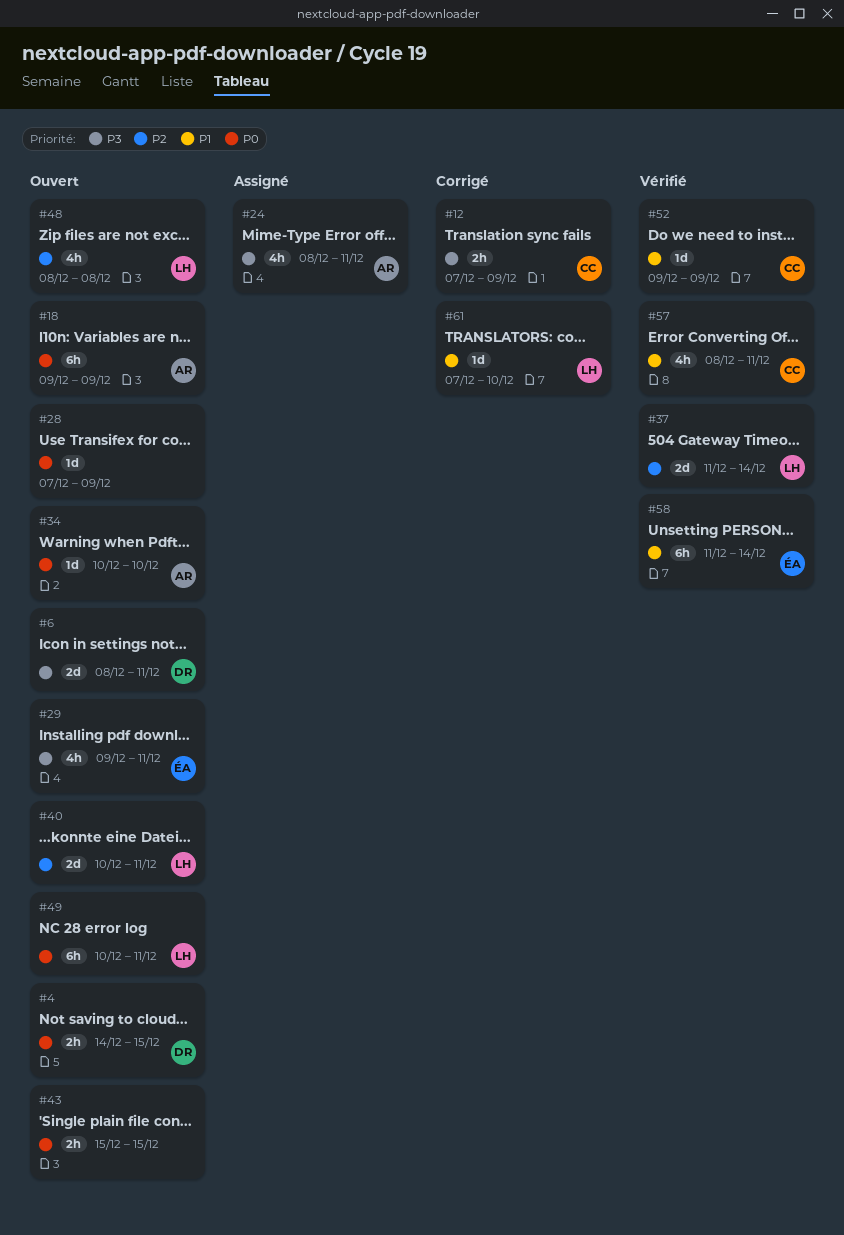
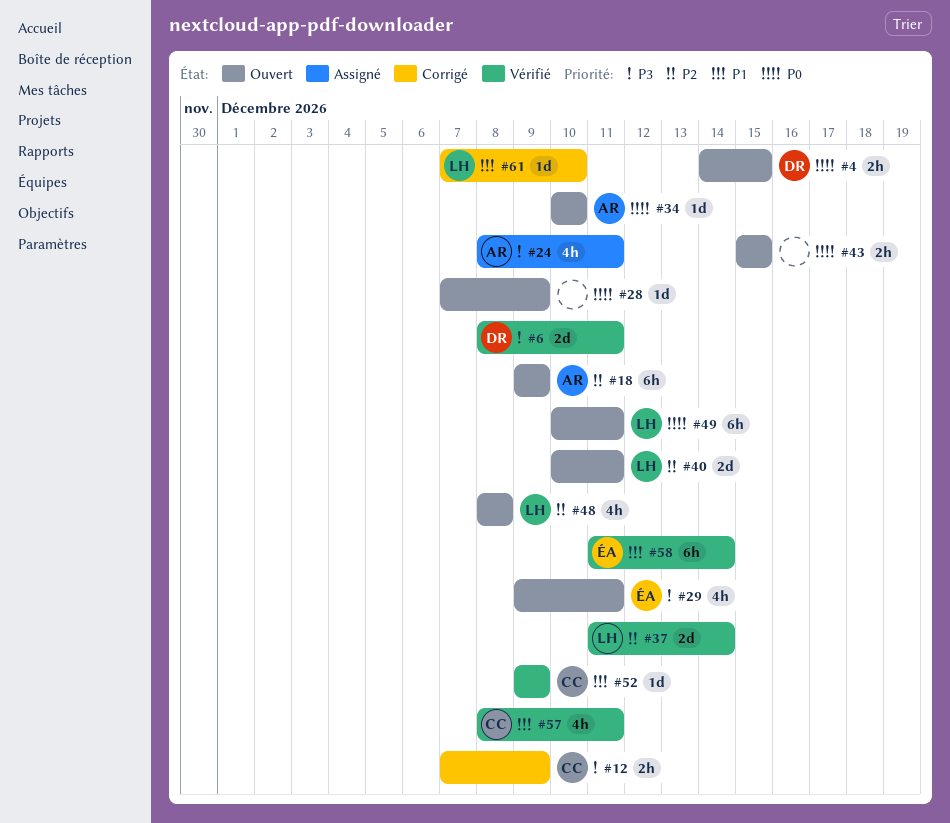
#6, status: Ouvert -> Vérifié
#18, priority: P0 -> P2

